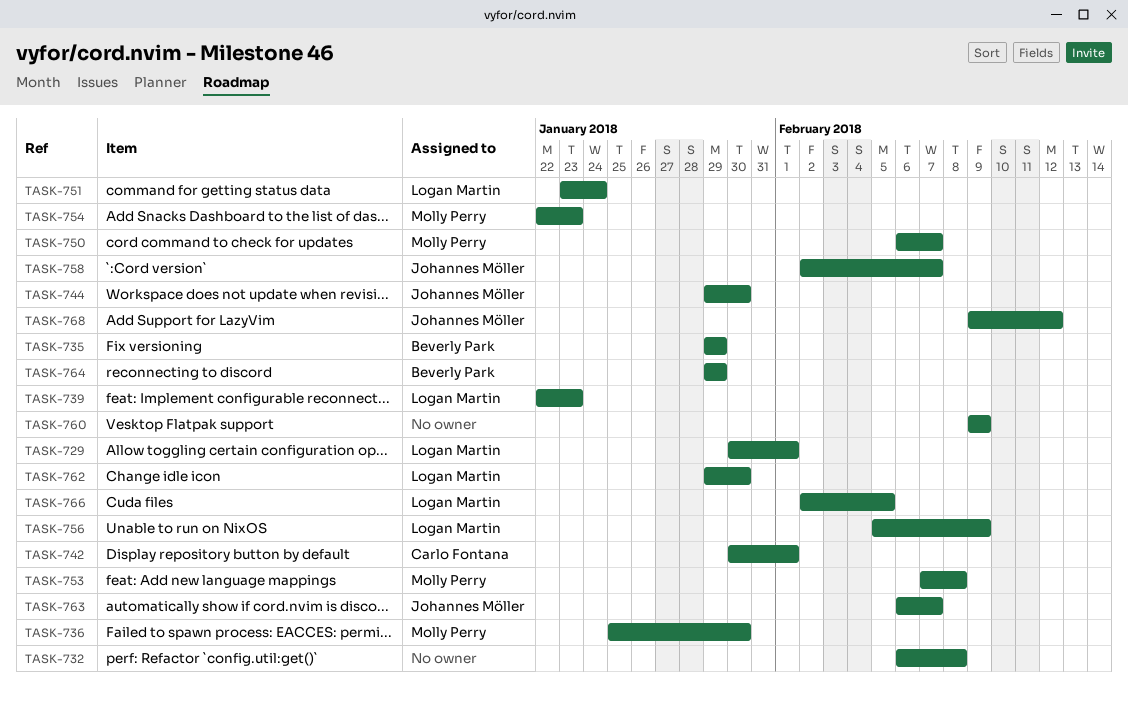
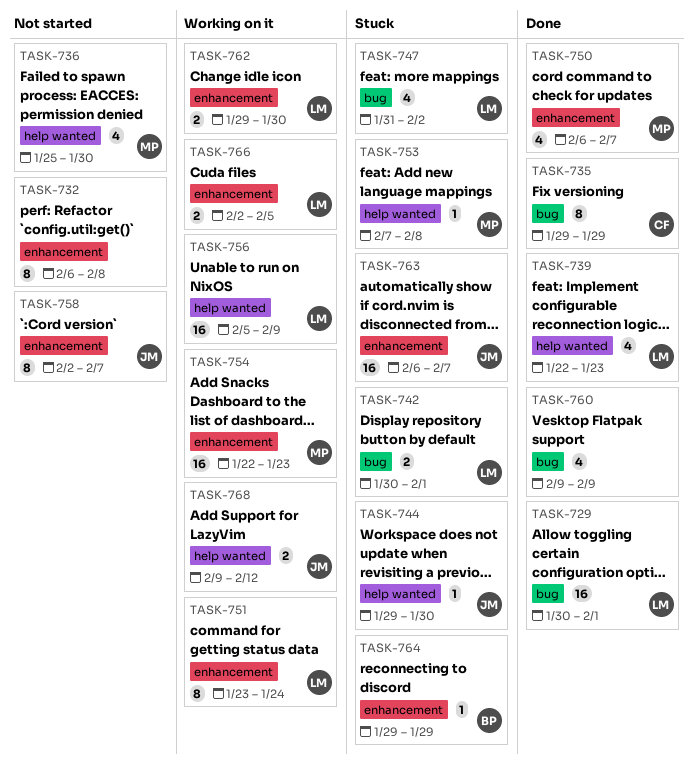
TASK-735, owner: Beverly Park -> Carlo Fontana
TASK-742, owner: Carlo Fontana -> Logan Martin
TASK-747: none -> present

